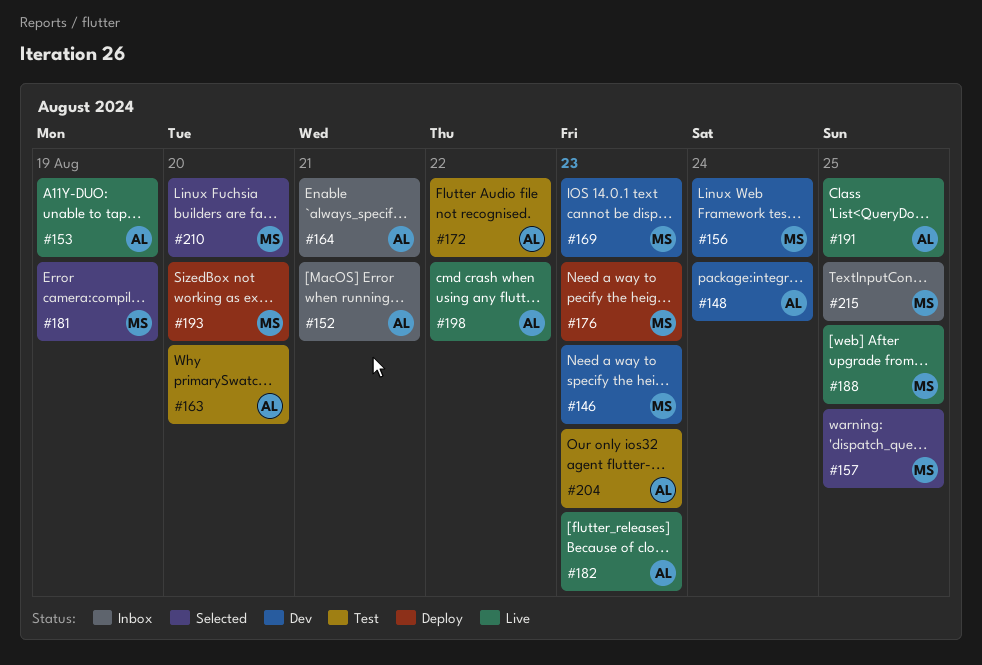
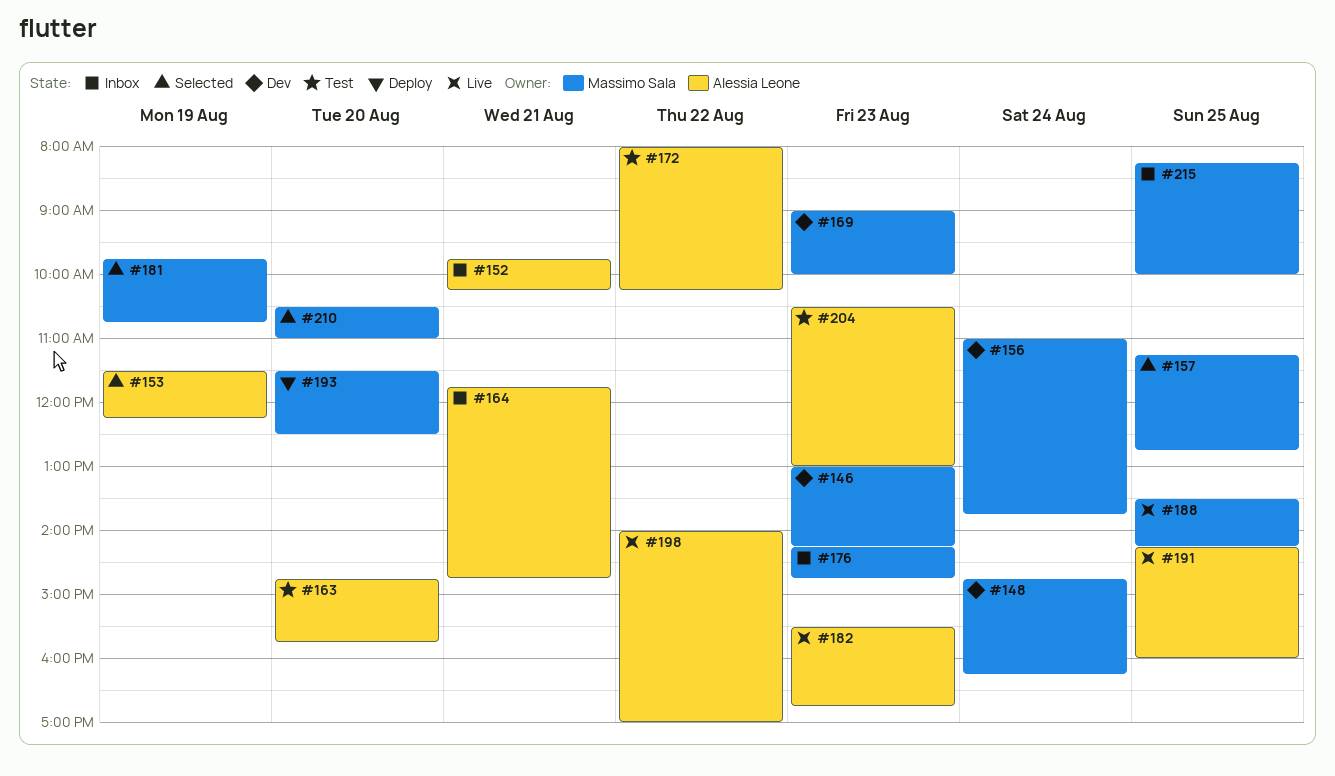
#148, owner: Alessia Leone -> Massimo Sala
#153, status: Live -> Selected
#176, status: Deploy -> Inbox

